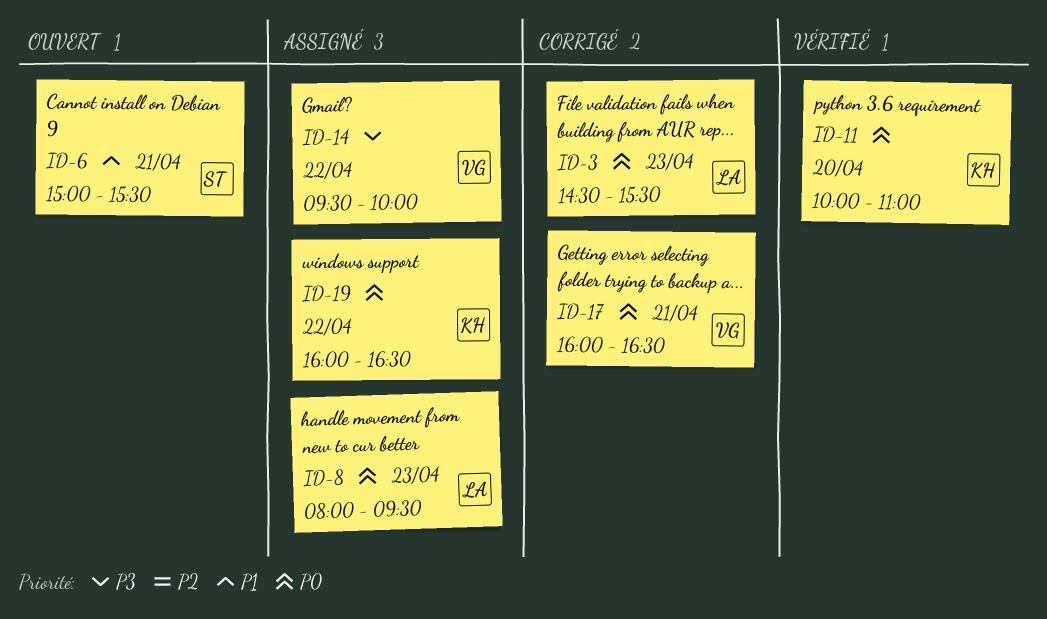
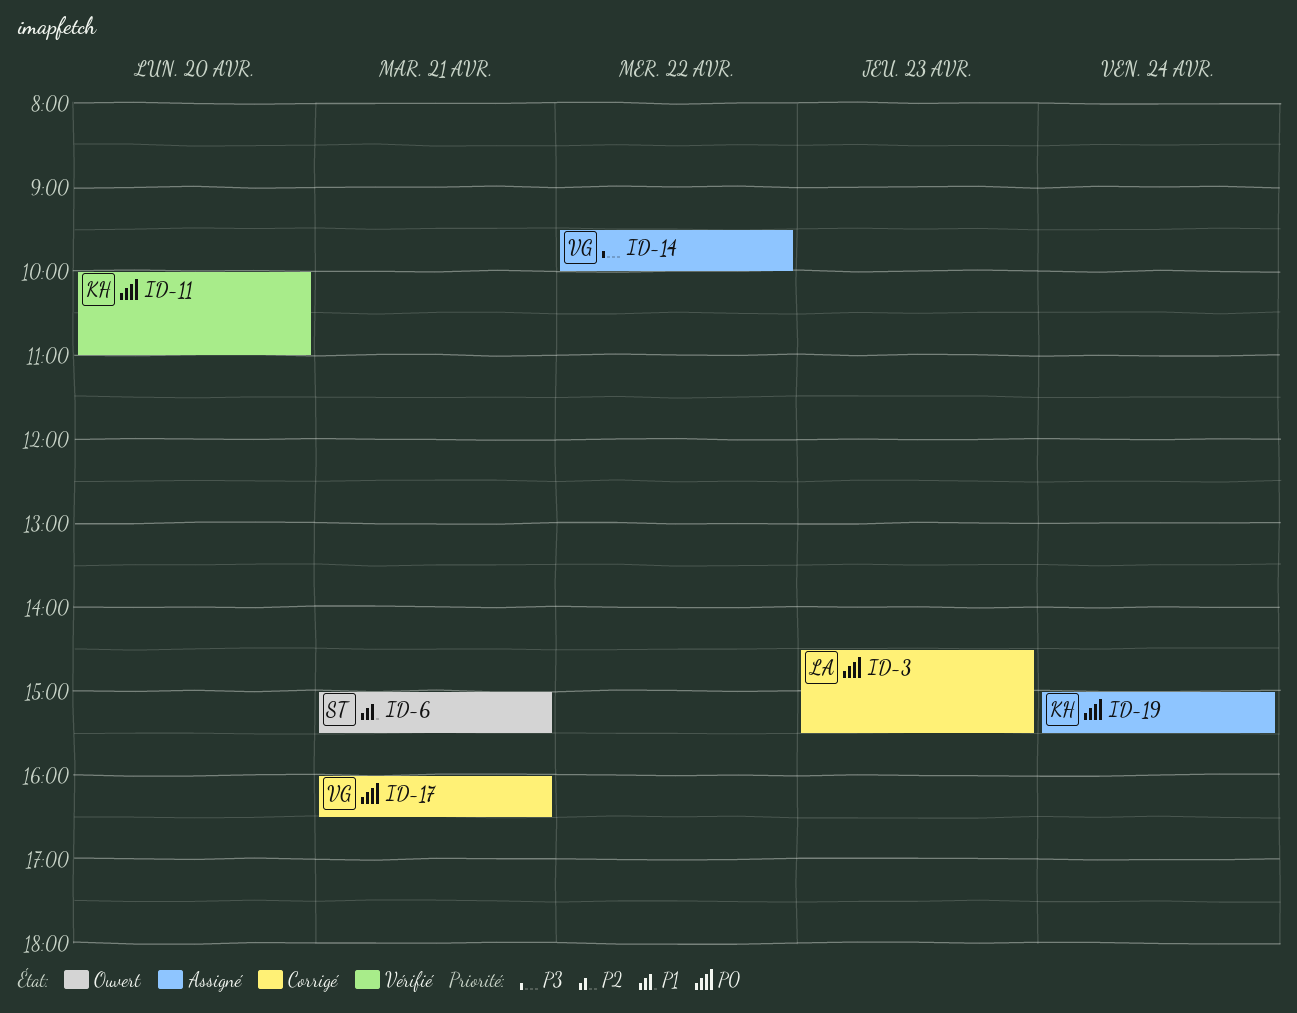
ID-8: present -> none
ID-19, day: Apr 22 -> Apr 24
ID-19, begins: 16:00 -> 15:00
ID-19, ends: 16:30 -> 15:30

